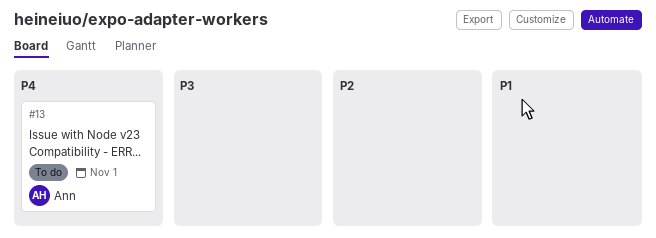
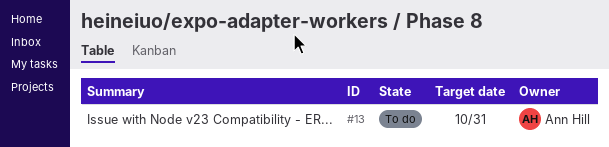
#13, due: Nov 1 -> Oct 31

